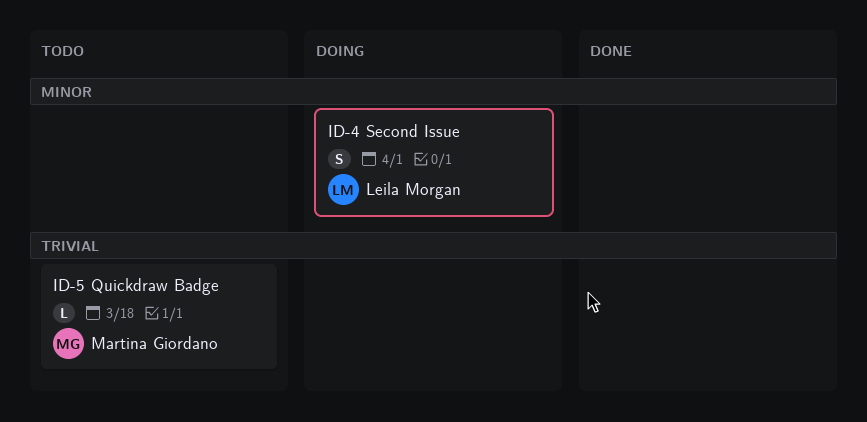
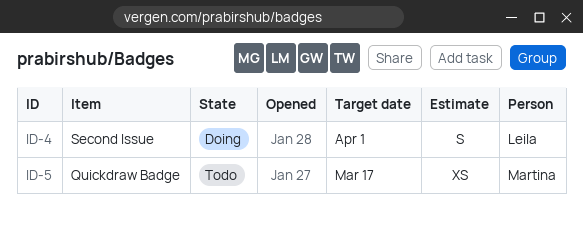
ID-5, estimate: L -> XS
ID-5, due: Mar 18 -> Mar 17

